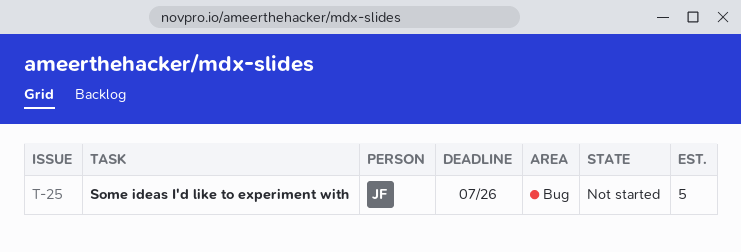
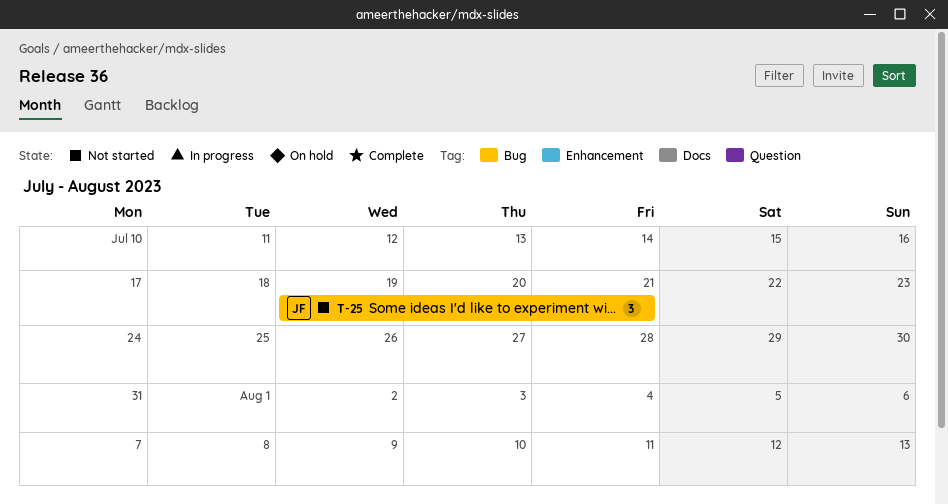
T-25, estimate: 5 -> 3
T-25, due: Jul 26 -> Jul 21

